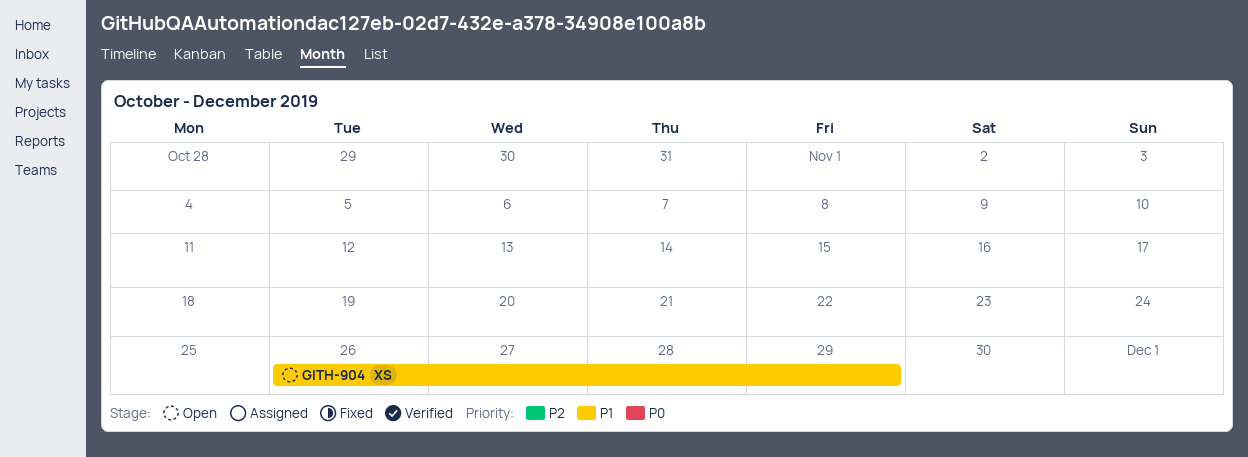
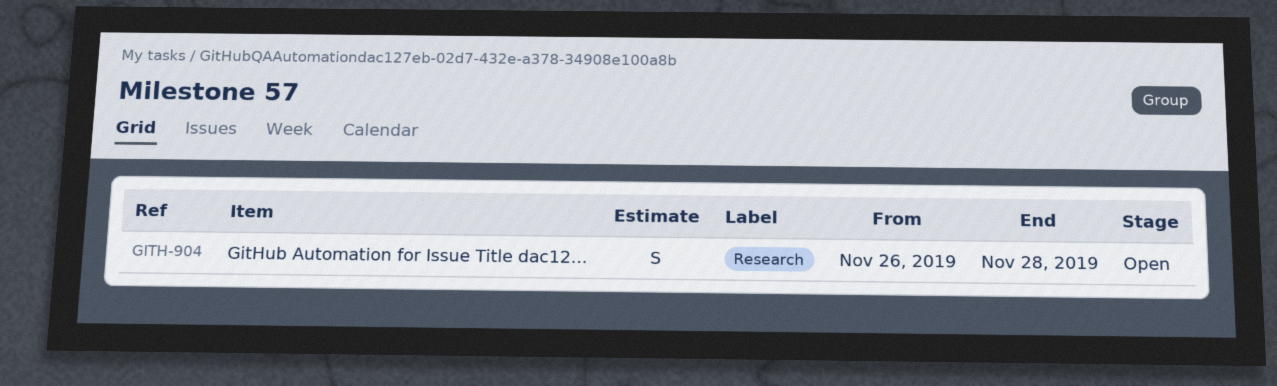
GITH-904, estimate: XS -> S
GITH-904, due: Nov 29 -> Nov 28

